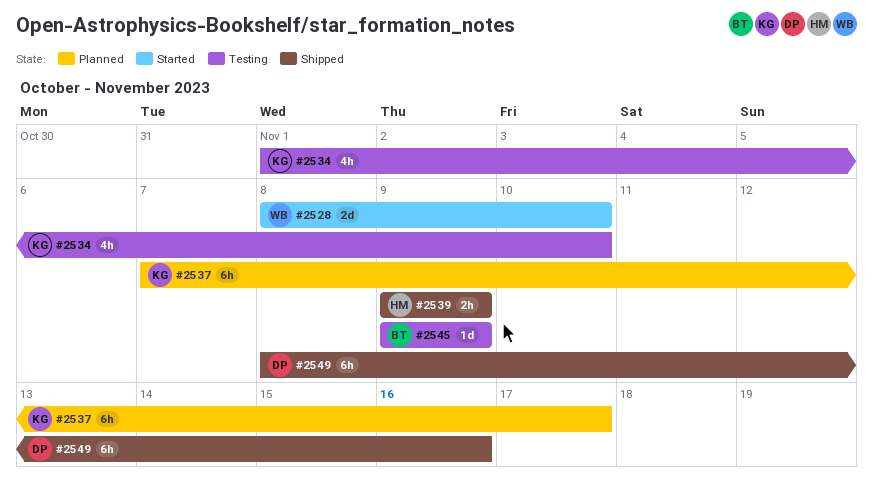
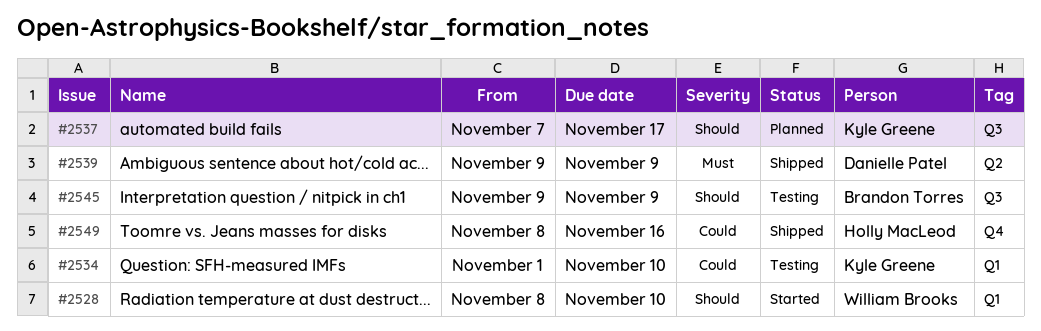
#2539, owner: Holly MacLeod -> Danielle Patel
#2549, owner: Danielle Patel -> Holly MacLeod

